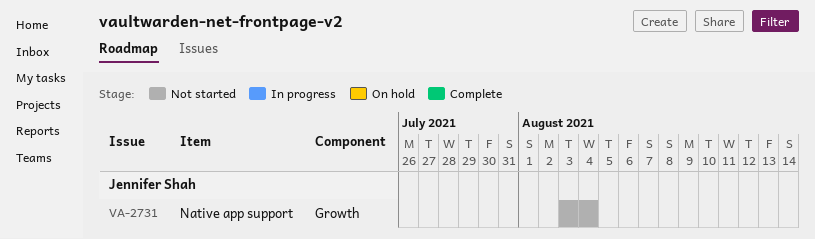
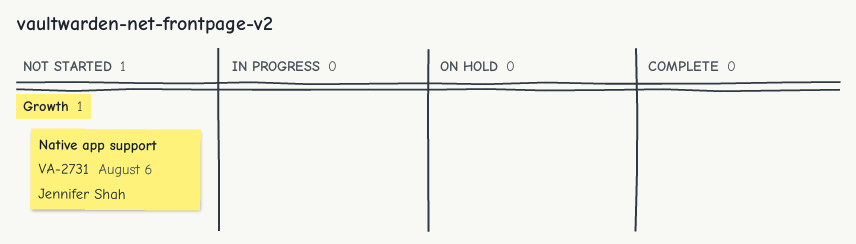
VA-2731, due: Aug 4 -> Aug 6

